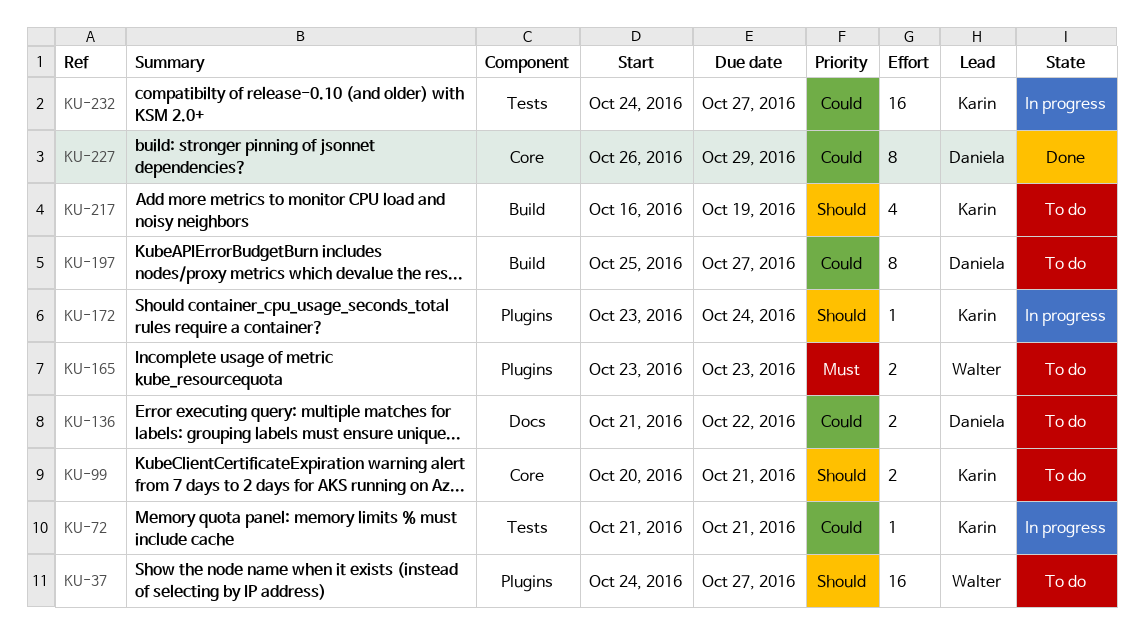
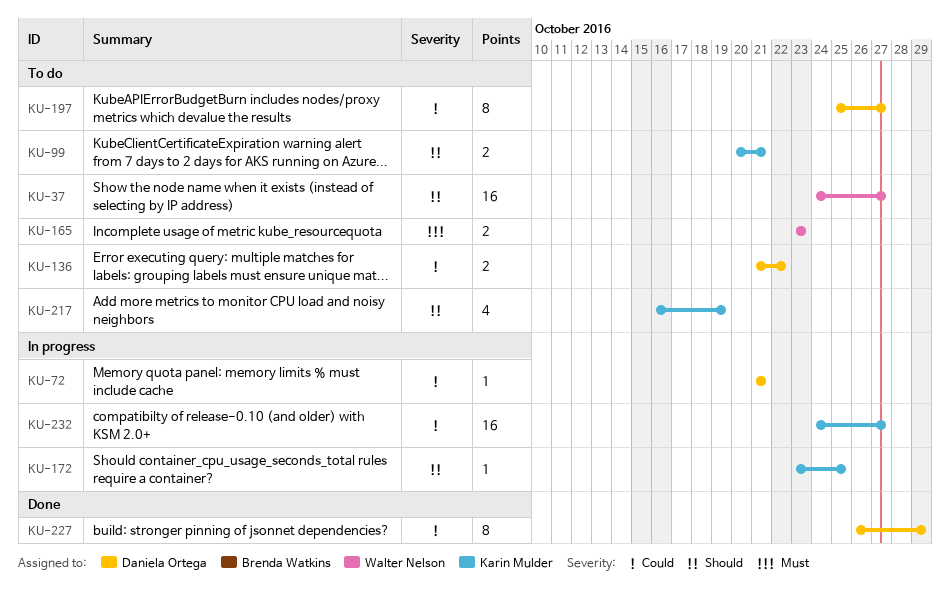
KU-72, owner: Karin Mulder -> Daniela Ortega
KU-172, due: Oct 24 -> Oct 25

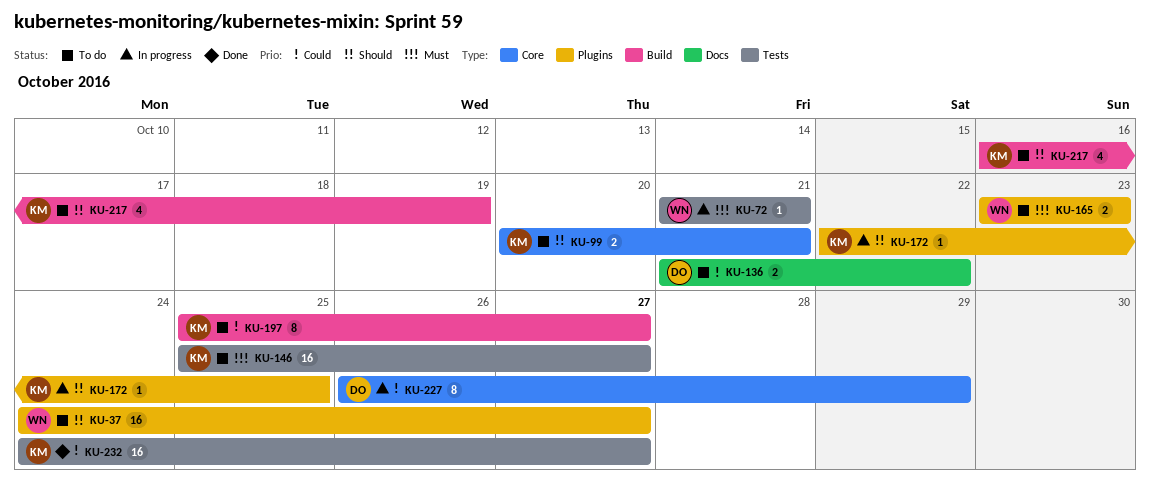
KU-72, owner: Daniela Ortega -> Walter Nelson
KU-72, priority: Could -> Must
KU-146: none -> present
KU-172, start: Oct 23 -> Oct 22
KU-197, owner: Daniela Ortega -> Karin Mulder
KU-227, status: Done -> In progress
KU-232, status: In progress -> Done

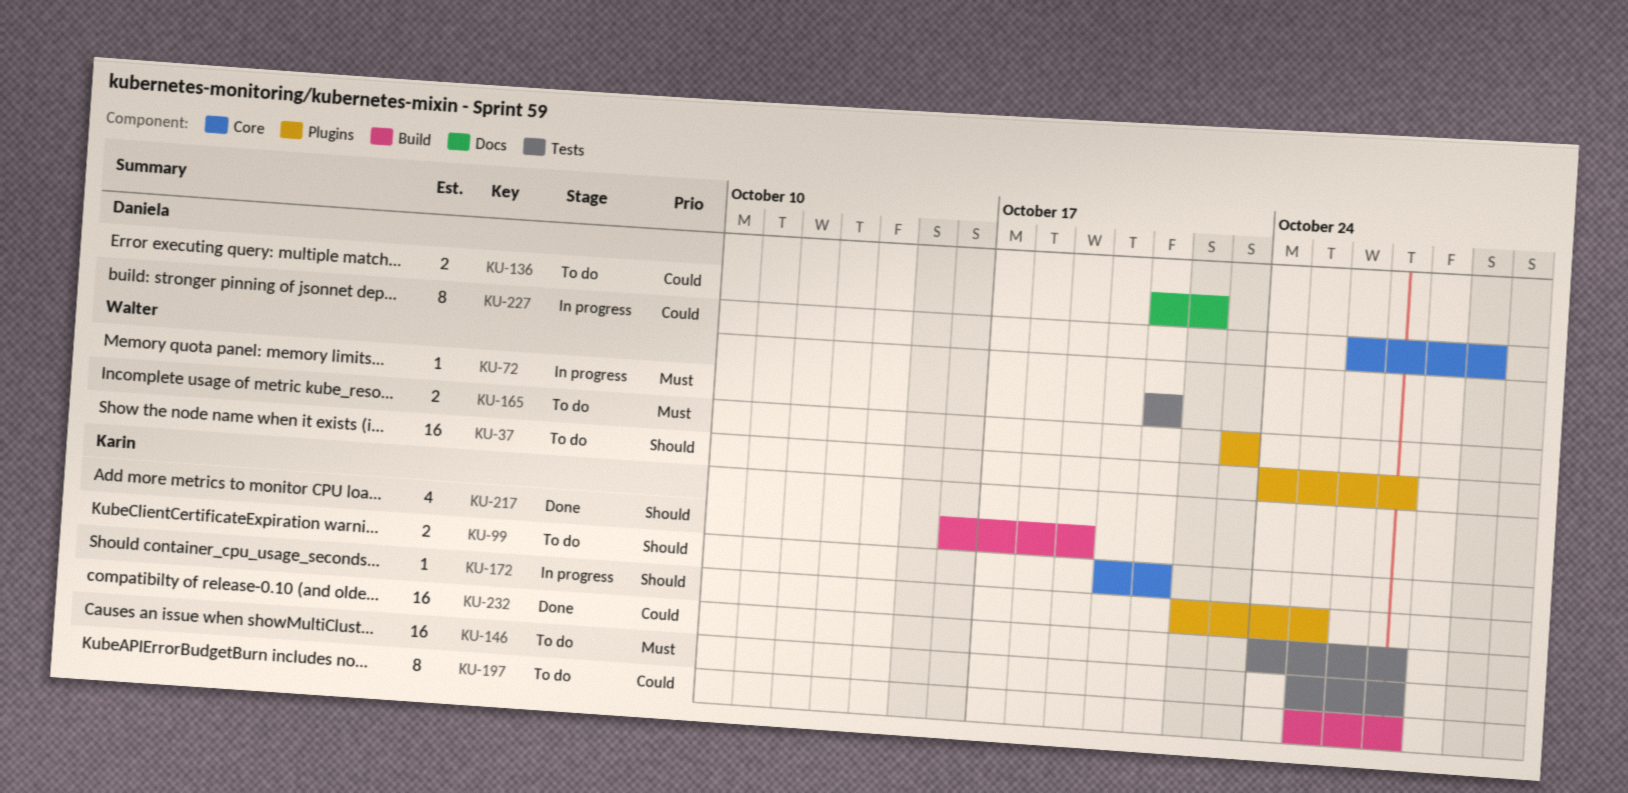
KU-217, status: To do -> Done

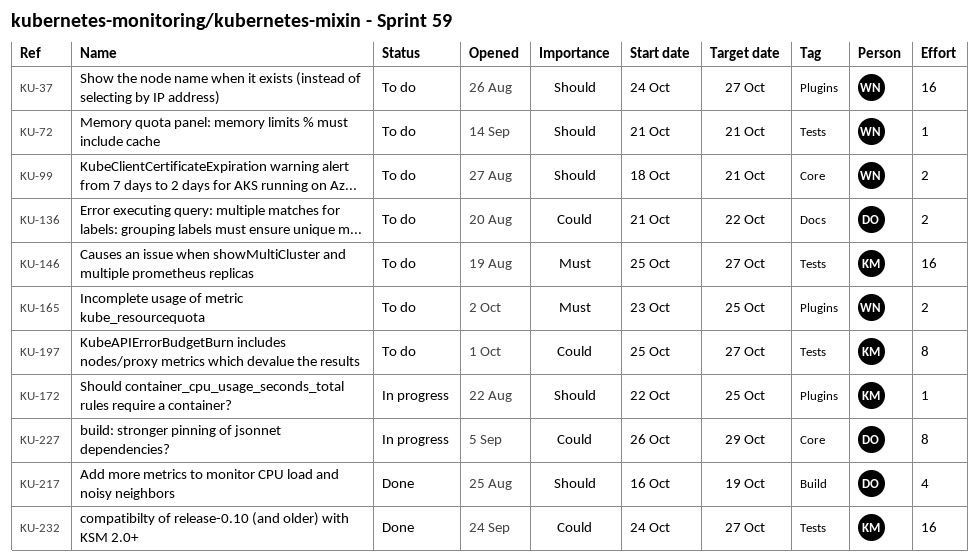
KU-72, status: In progress -> To do
KU-72, priority: Must -> Should
KU-99, owner: Karin -> Walter
KU-99, start: Oct 20 -> Oct 18
KU-165, due: Oct 23 -> Oct 25
KU-197, label: Build -> Tests
KU-217, owner: Karin -> Daniela

